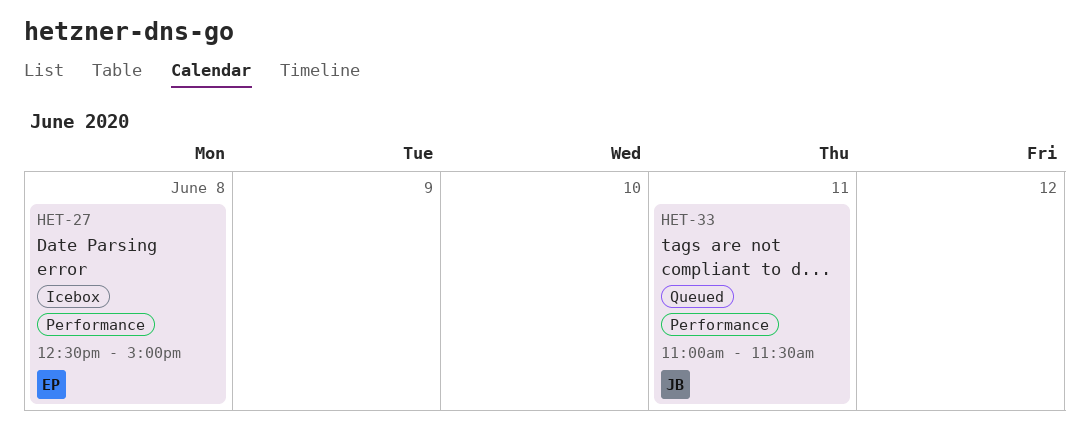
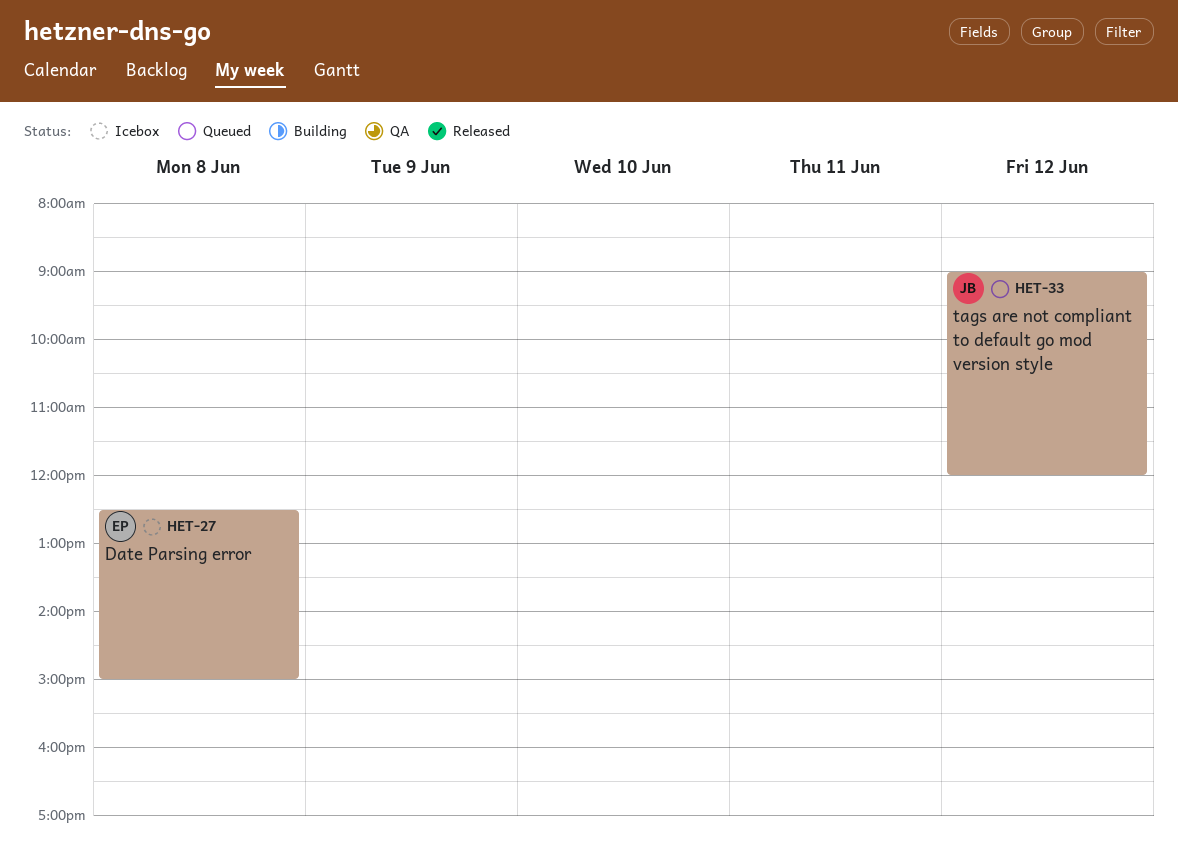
HET-33, day: Jun 11 -> Jun 12
HET-33, begins: 11:00 -> 09:00
HET-33, ends: 11:30 -> 12:00

